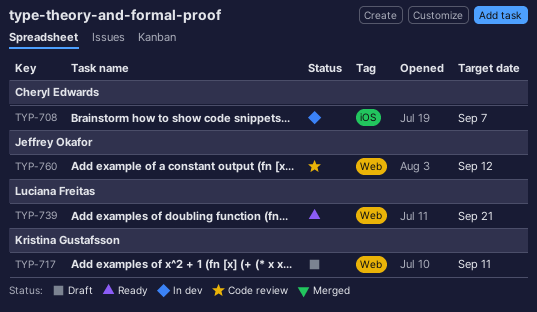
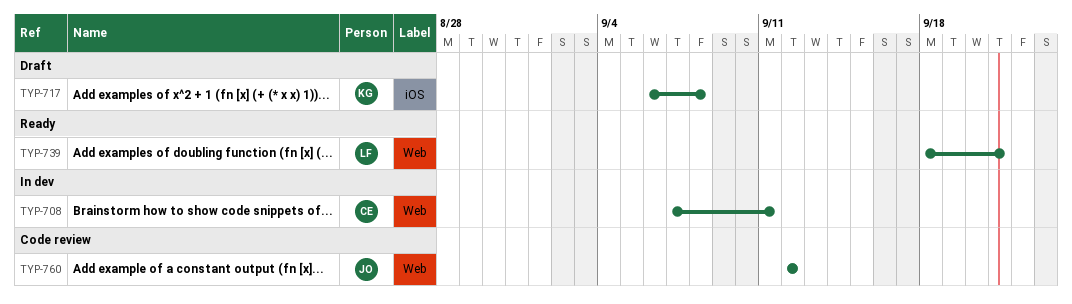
TYP-708, label: iOS -> Web
TYP-708, due: Sep 7 -> Sep 11
TYP-717, label: Web -> iOS
TYP-717, due: Sep 11 -> Sep 8

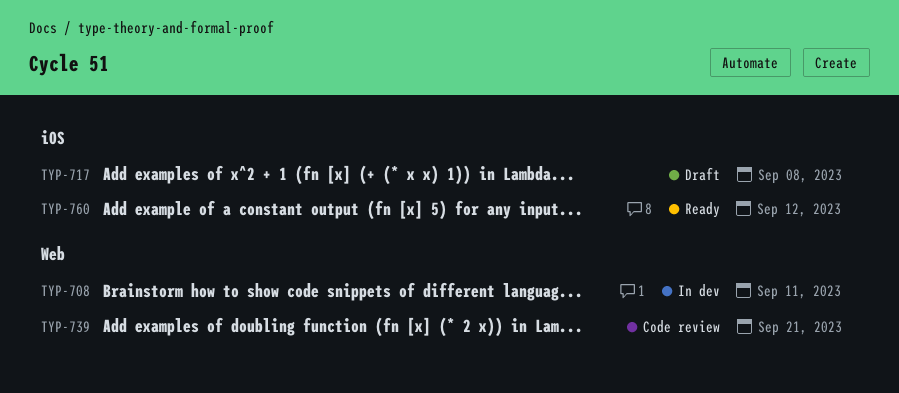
TYP-739, status: Ready -> Code review
TYP-760, status: Code review -> Ready
TYP-760, label: Web -> iOS

